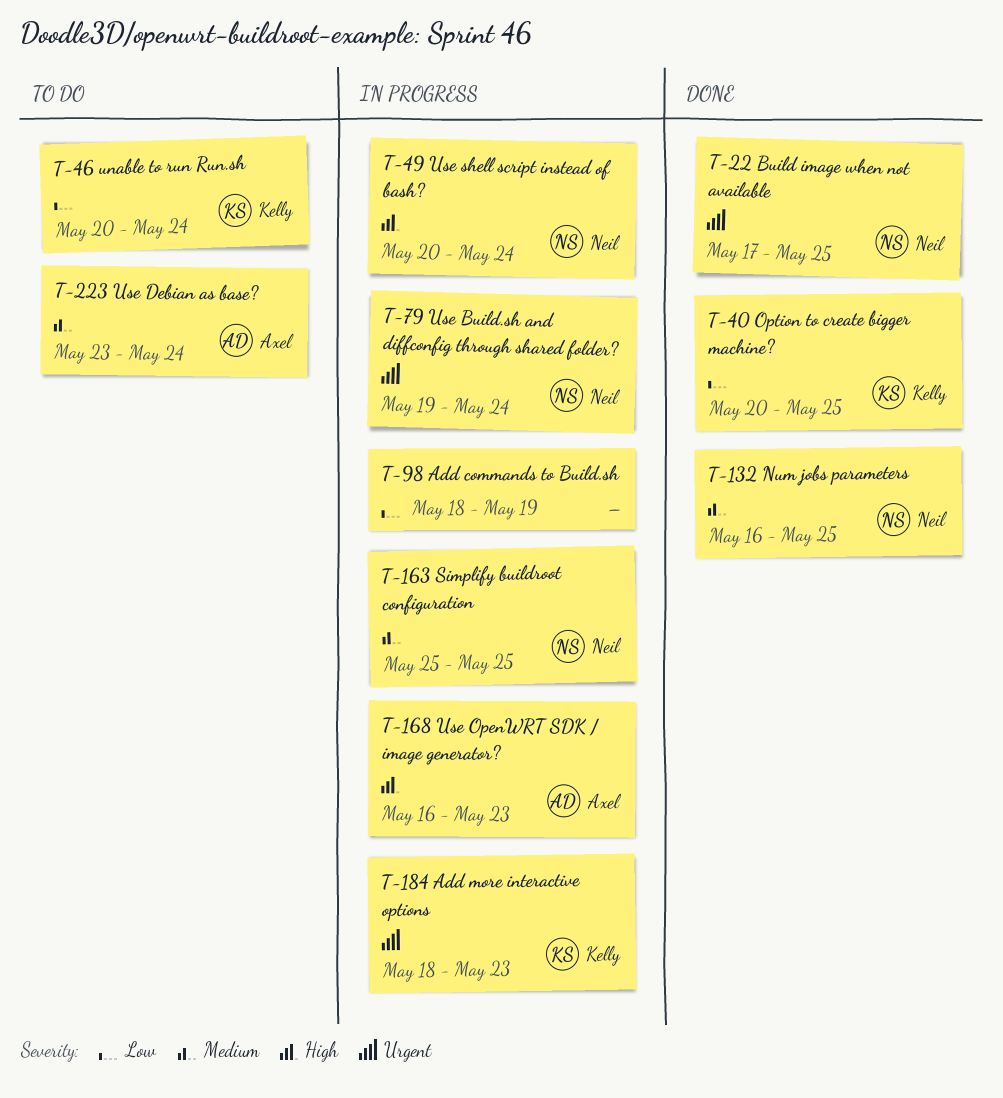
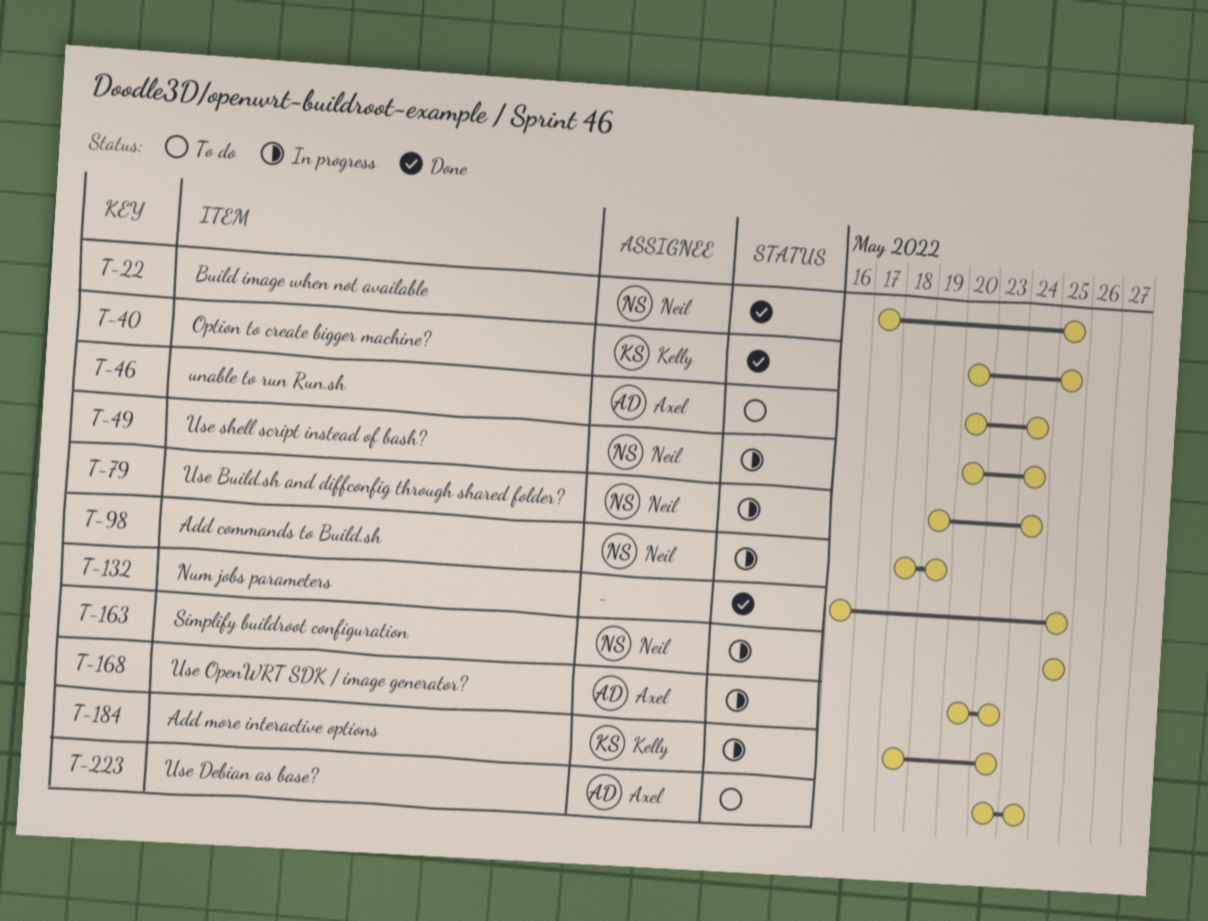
T-46, owner: Kelly -> Axel
T-98, owner: none -> Neil
T-132, owner: Neil -> none
T-168, start: May 16 -> May 20

